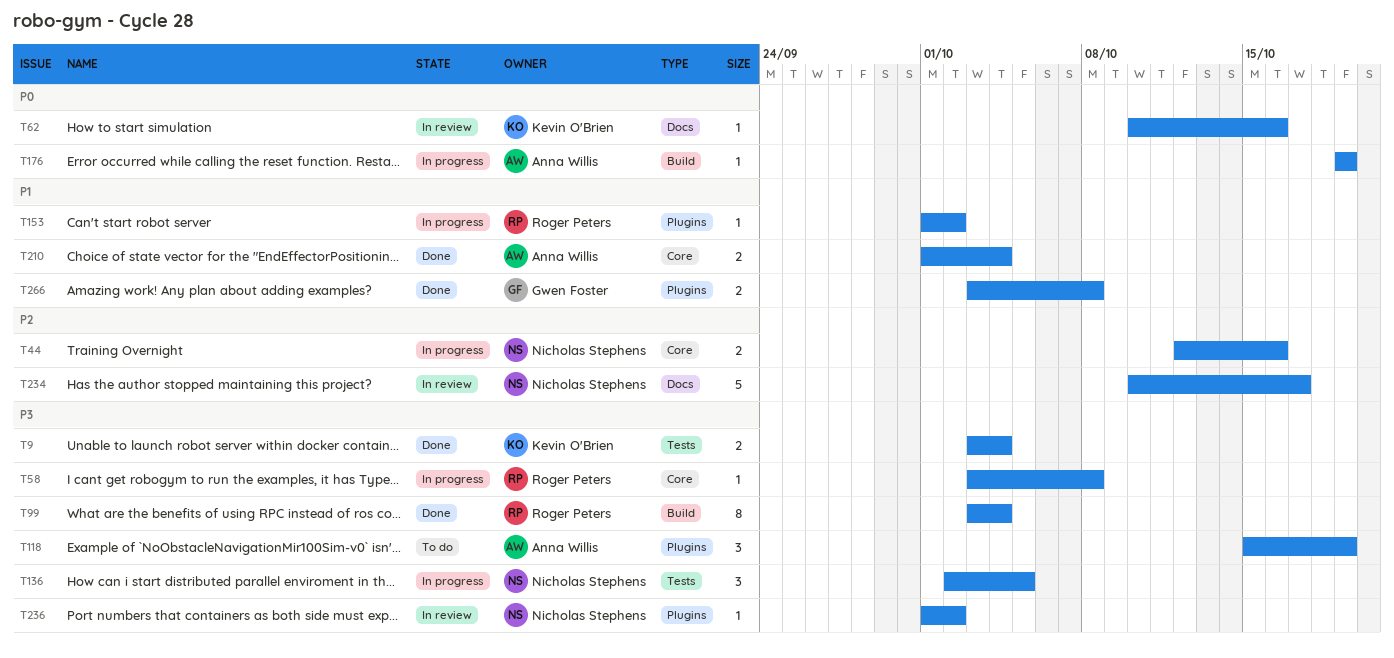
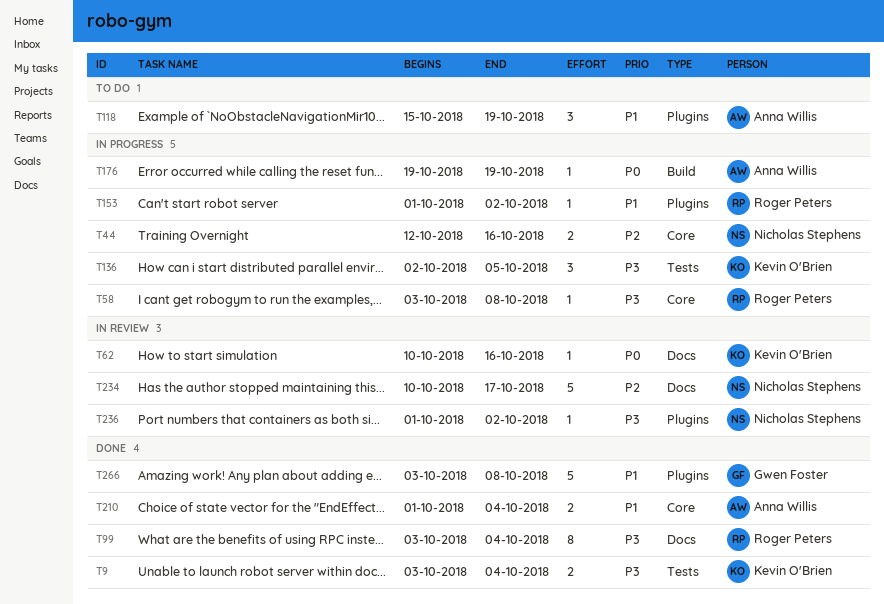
T99, label: Build -> Docs
T118, priority: P3 -> P1
T136, owner: Nicholas Stephens -> Kevin O'Brien
T266, estimate: 2 -> 5

